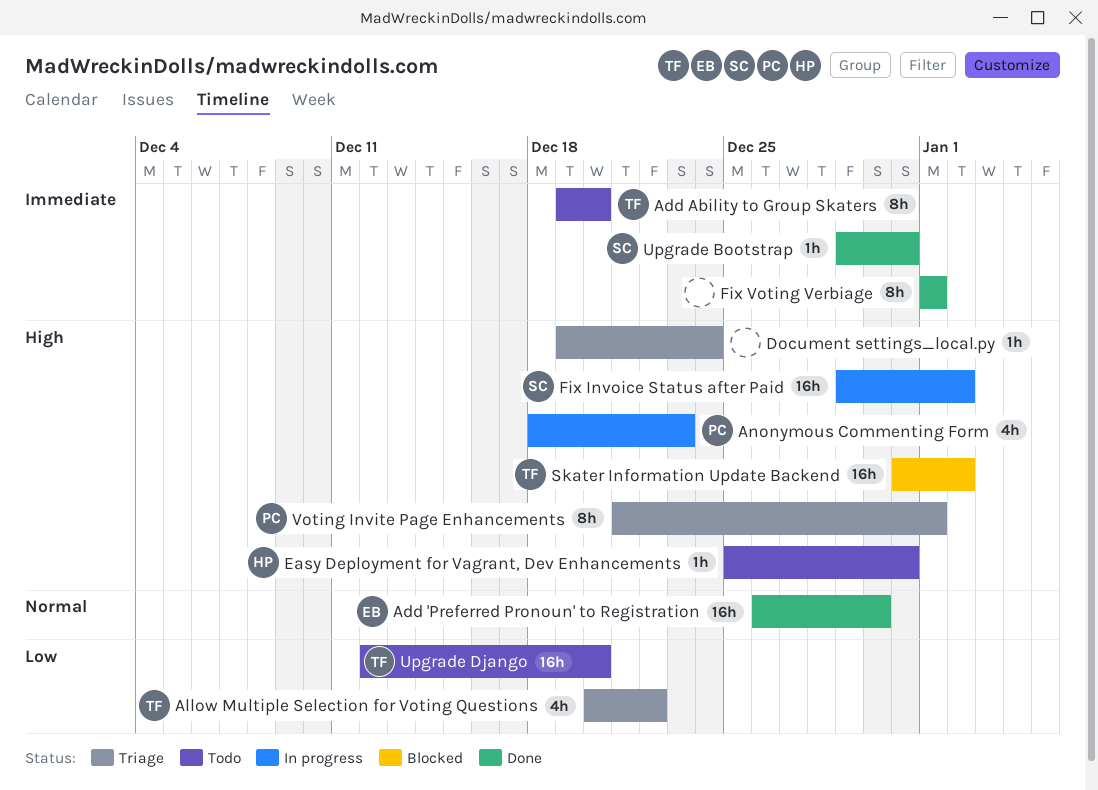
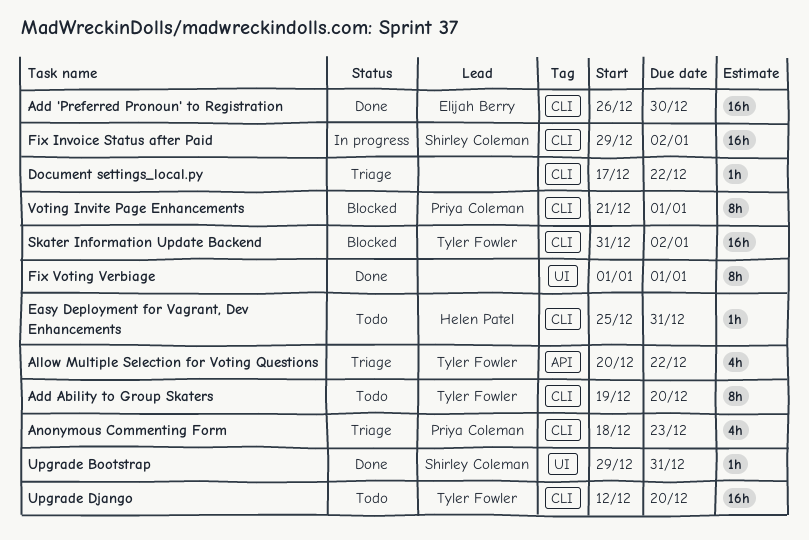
Anonymous Commenting Form, status: In progress -> Triage
Document settings_local.py, start: Dec 19 -> Dec 17
Document settings_local.py, due: Dec 24 -> Dec 22
Voting Invite Page Enhancements, status: Triage -> Blocked

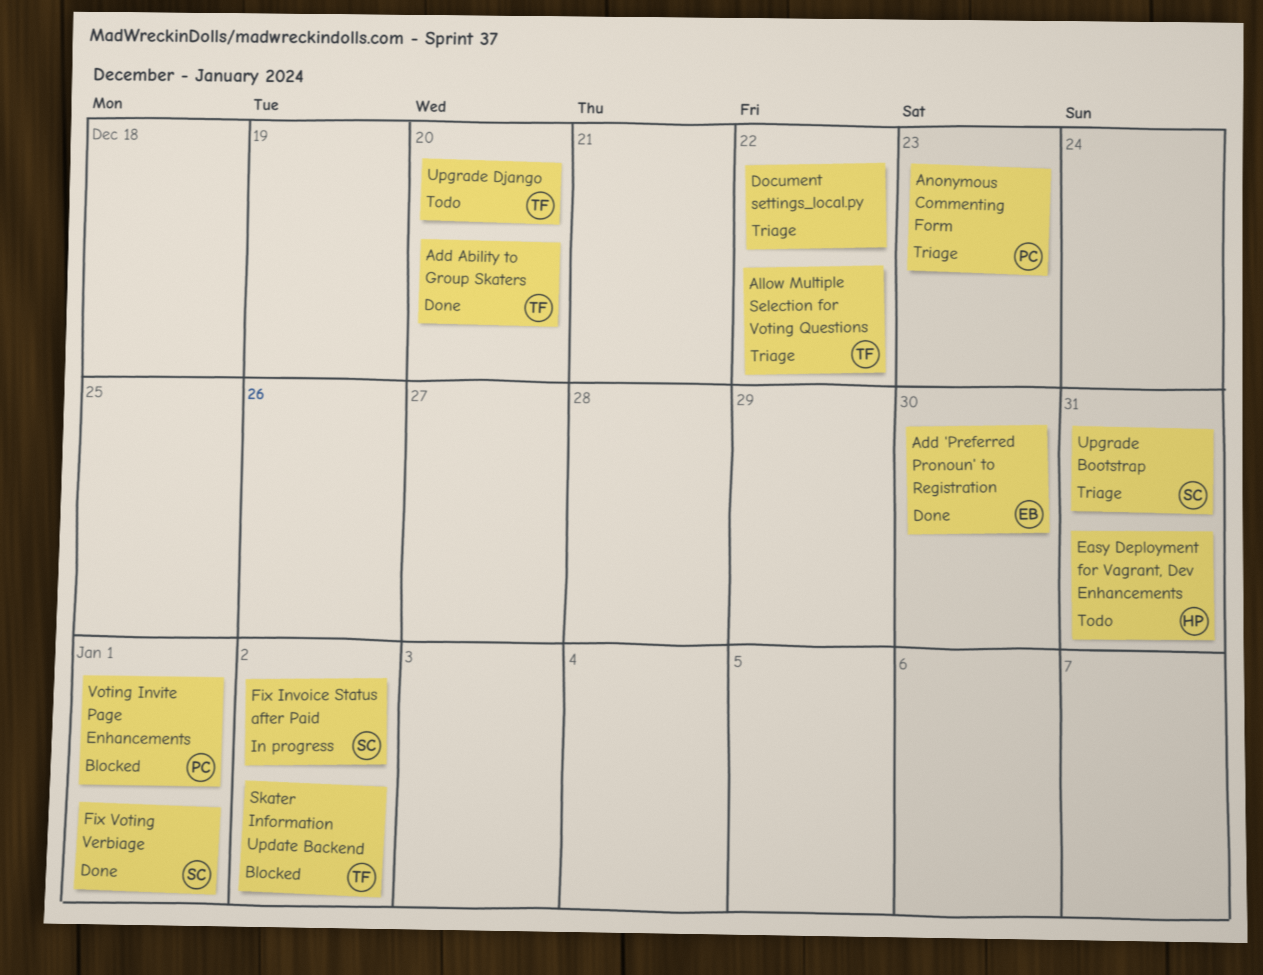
Add Ability to Group Skaters, status: Todo -> Done
Fix Voting Verbiage, owner: none -> Shirley Coleman
Upgrade Bootstrap, status: Done -> Triage

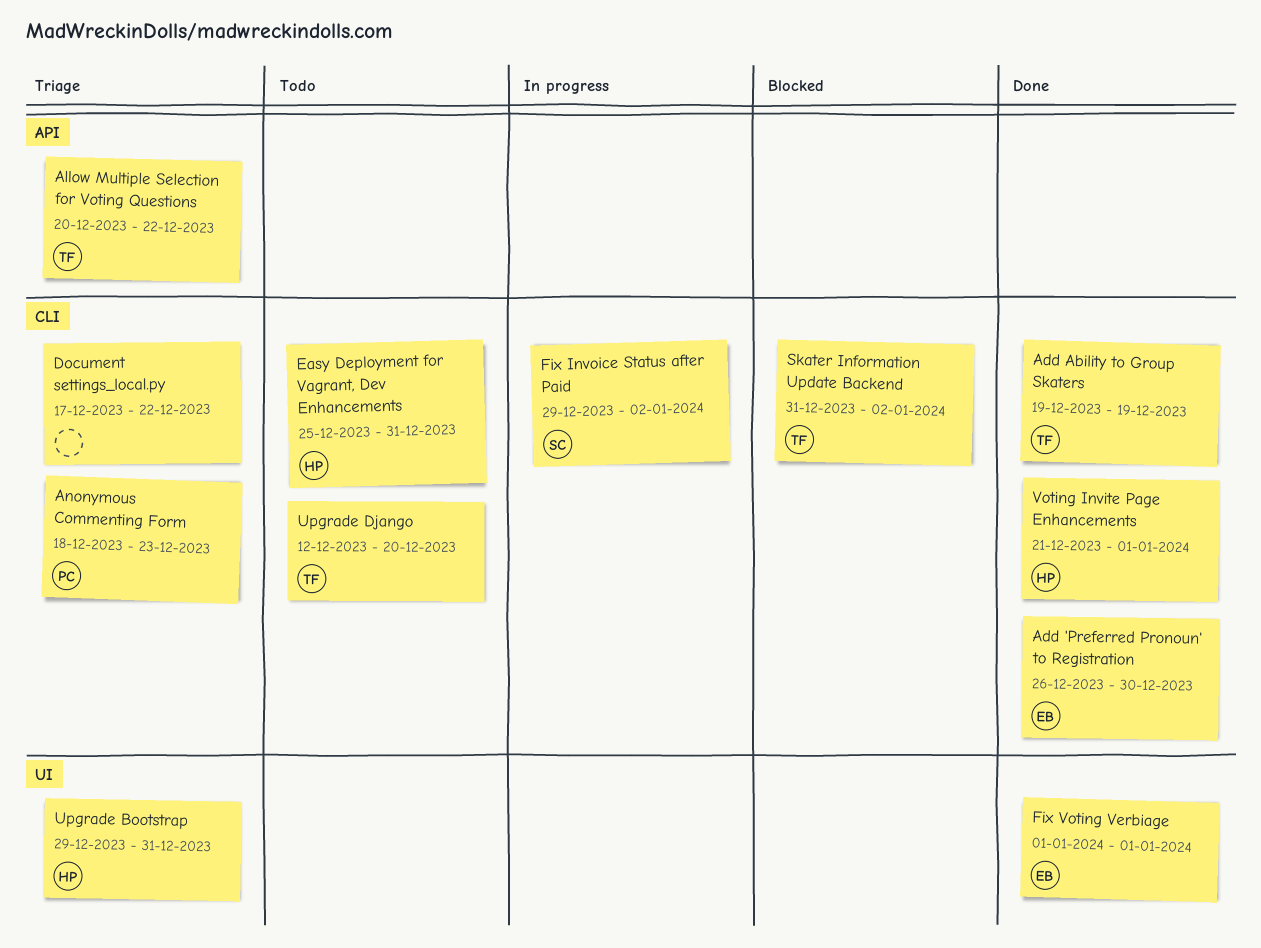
Add Ability to Group Skaters, due: Dec 20 -> Dec 19
Fix Voting Verbiage, owner: SC -> EB
Upgrade Bootstrap, owner: SC -> HP
Voting Invite Page Enhancements, status: Blocked -> Done
Voting Invite Page Enhancements, owner: PC -> HP

